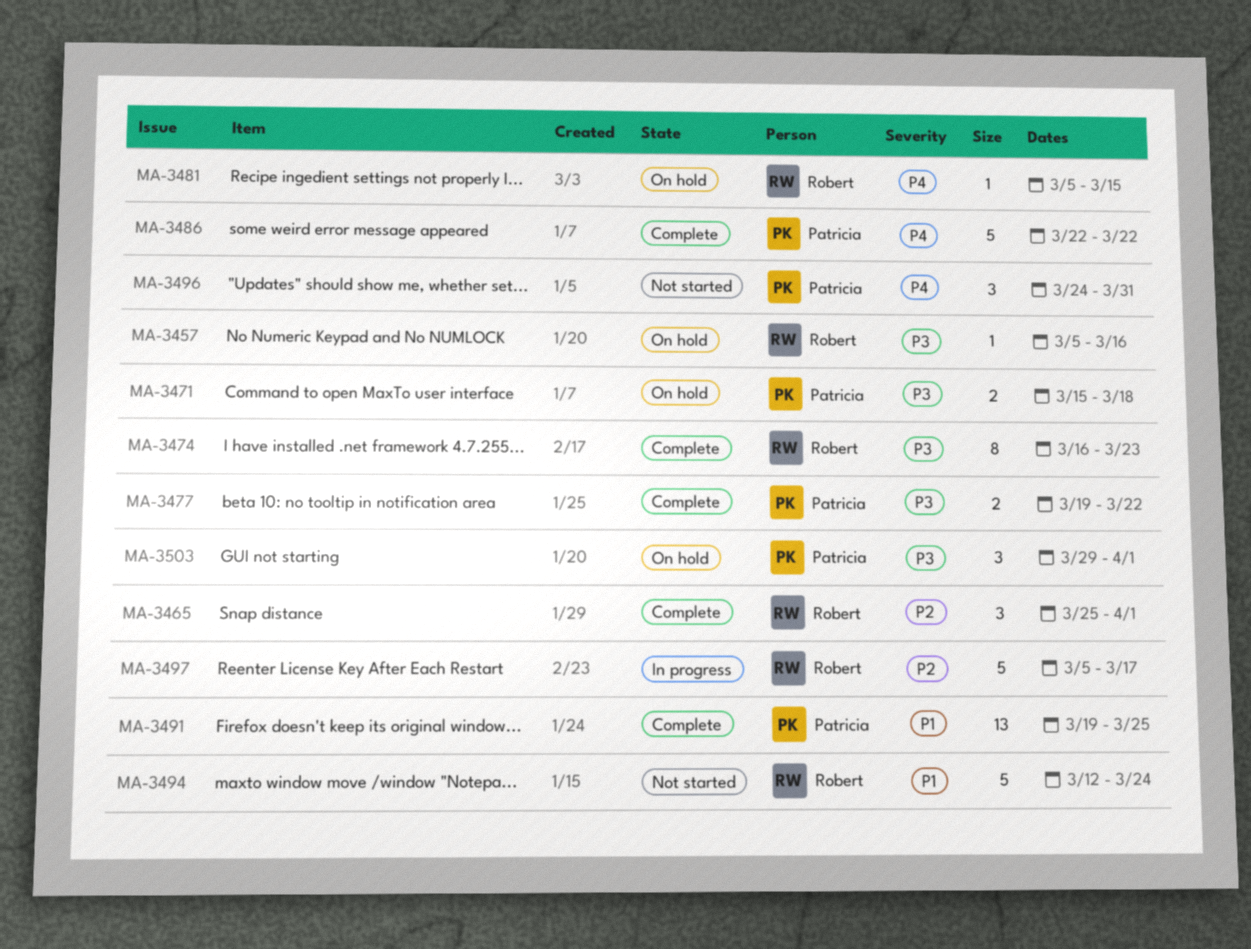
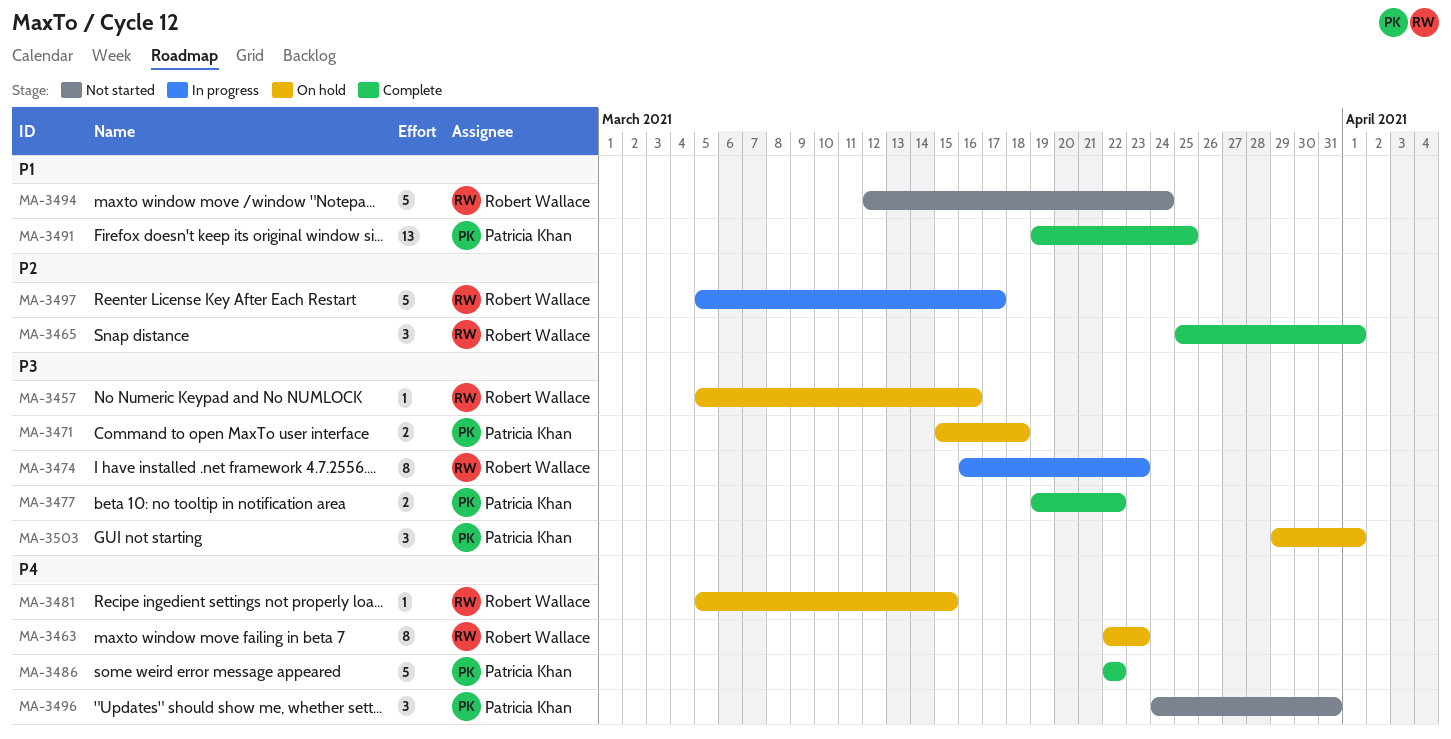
MA-3463: none -> present
MA-3474, status: Complete -> In progress

